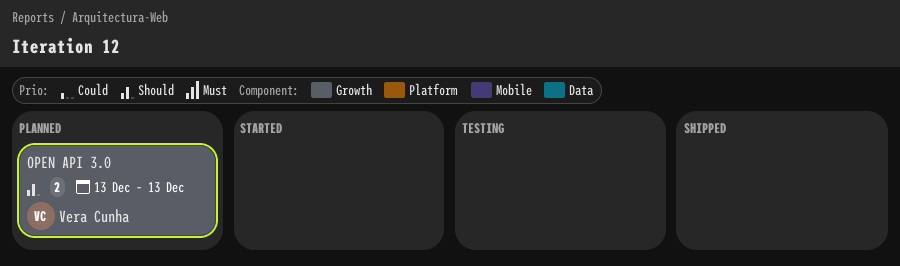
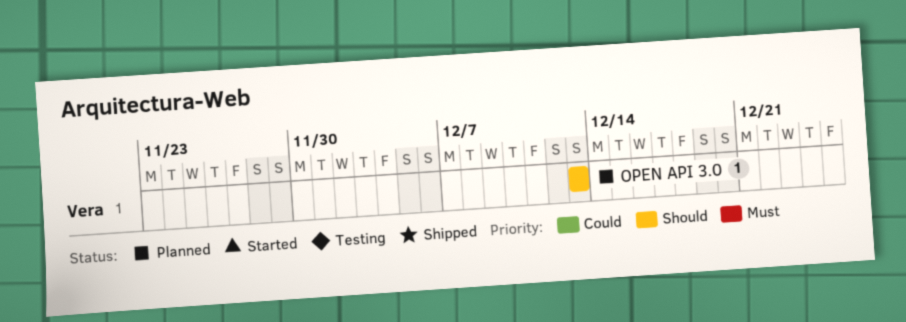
OPEN API 3.0, estimate: 2 -> 1

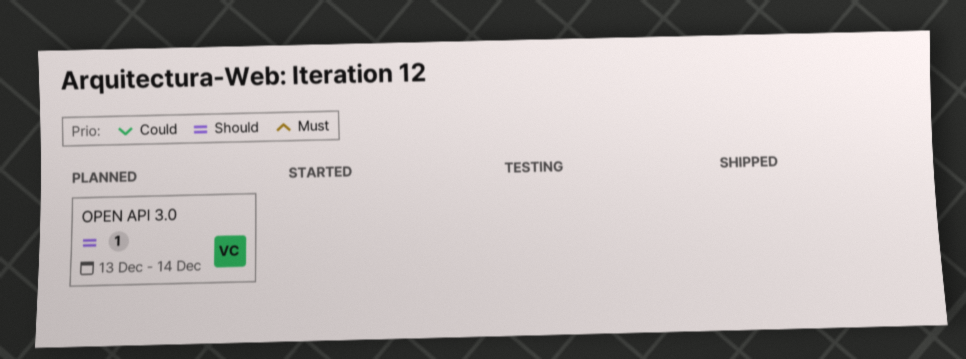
OPEN API 3.0, due: Dec 13 -> Dec 14

